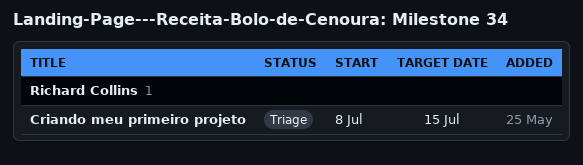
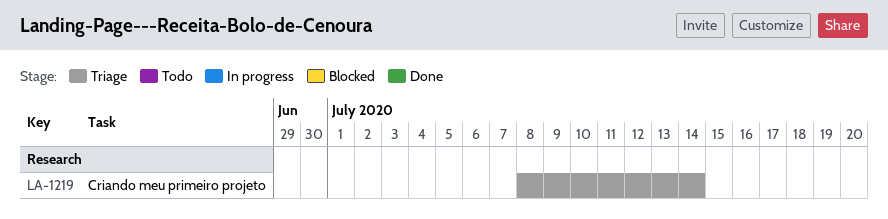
Criando meu primeiro projeto, due: Jul 15 -> Jul 14

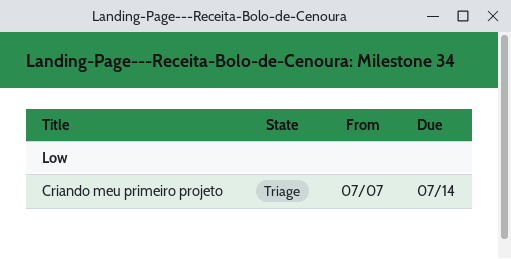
Criando meu primeiro projeto, start: Jul 8 -> Jul 7

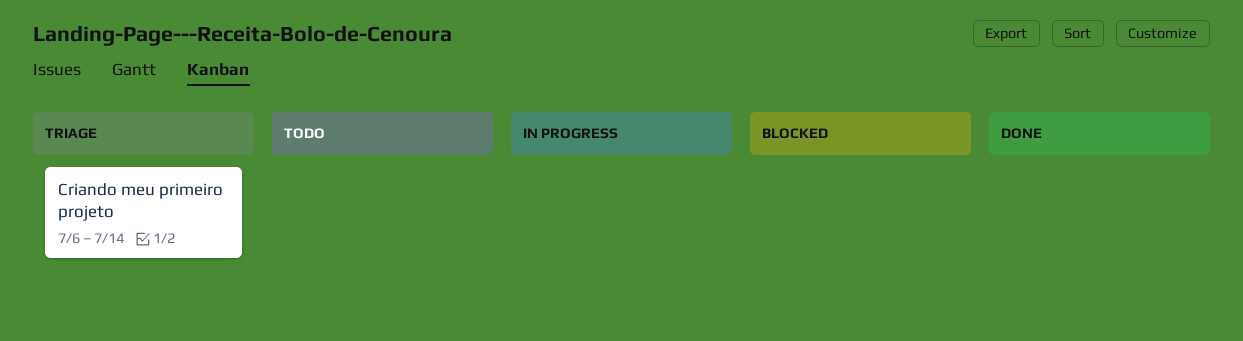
Criando meu primeiro projeto, start: Jul 7 -> Jul 6

